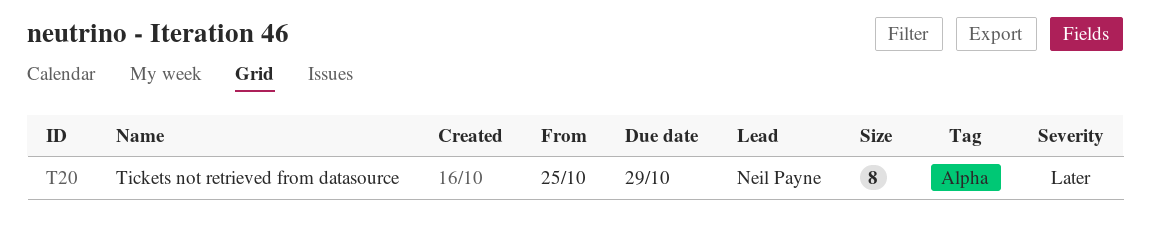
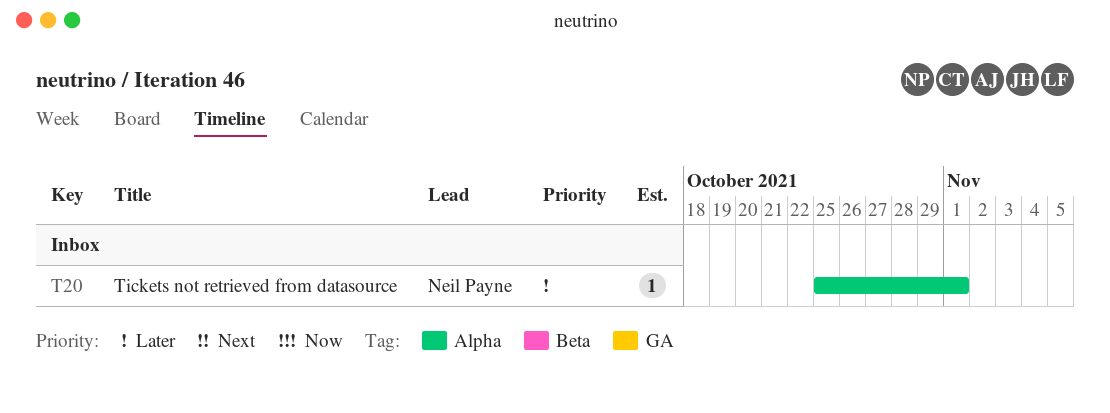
T20, estimate: 8 -> 1
T20, due: Oct 29 -> Nov 1

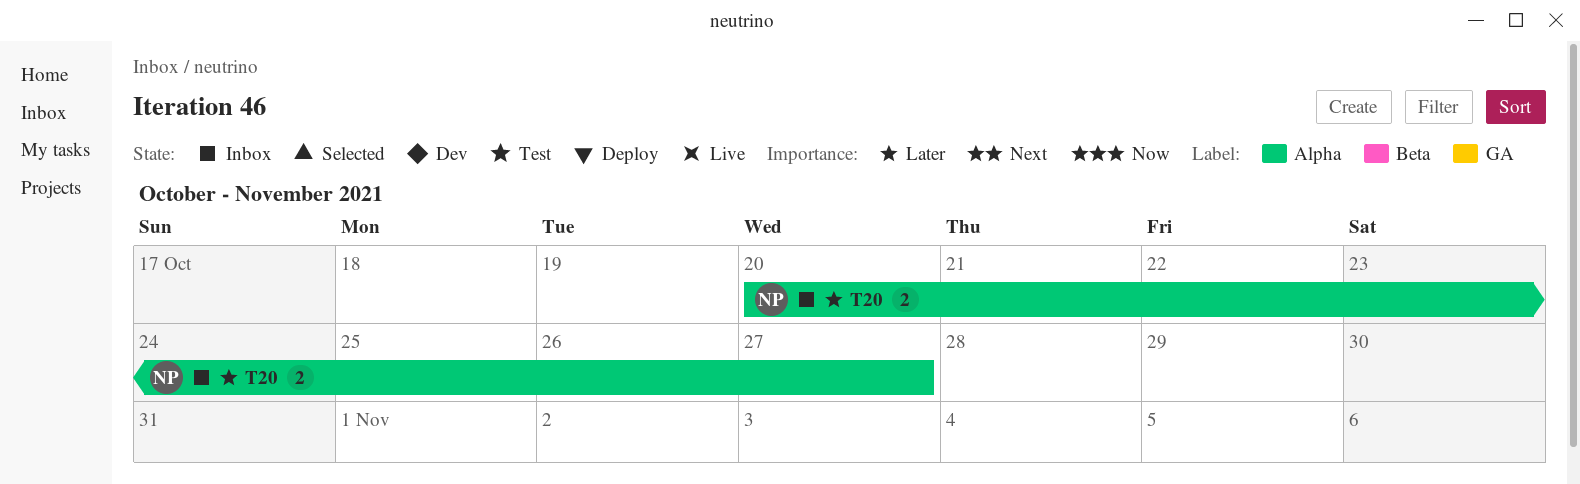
T20, estimate: 1 -> 2
T20, start: Oct 25 -> Oct 20
T20, due: Nov 1 -> Oct 27

